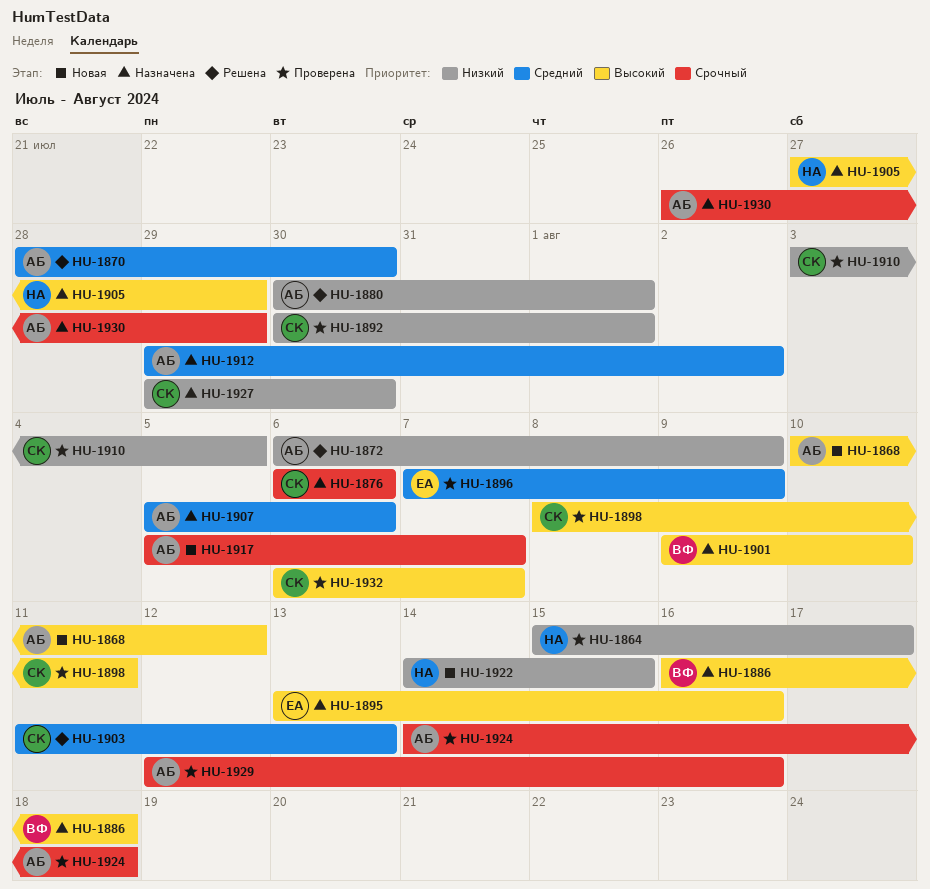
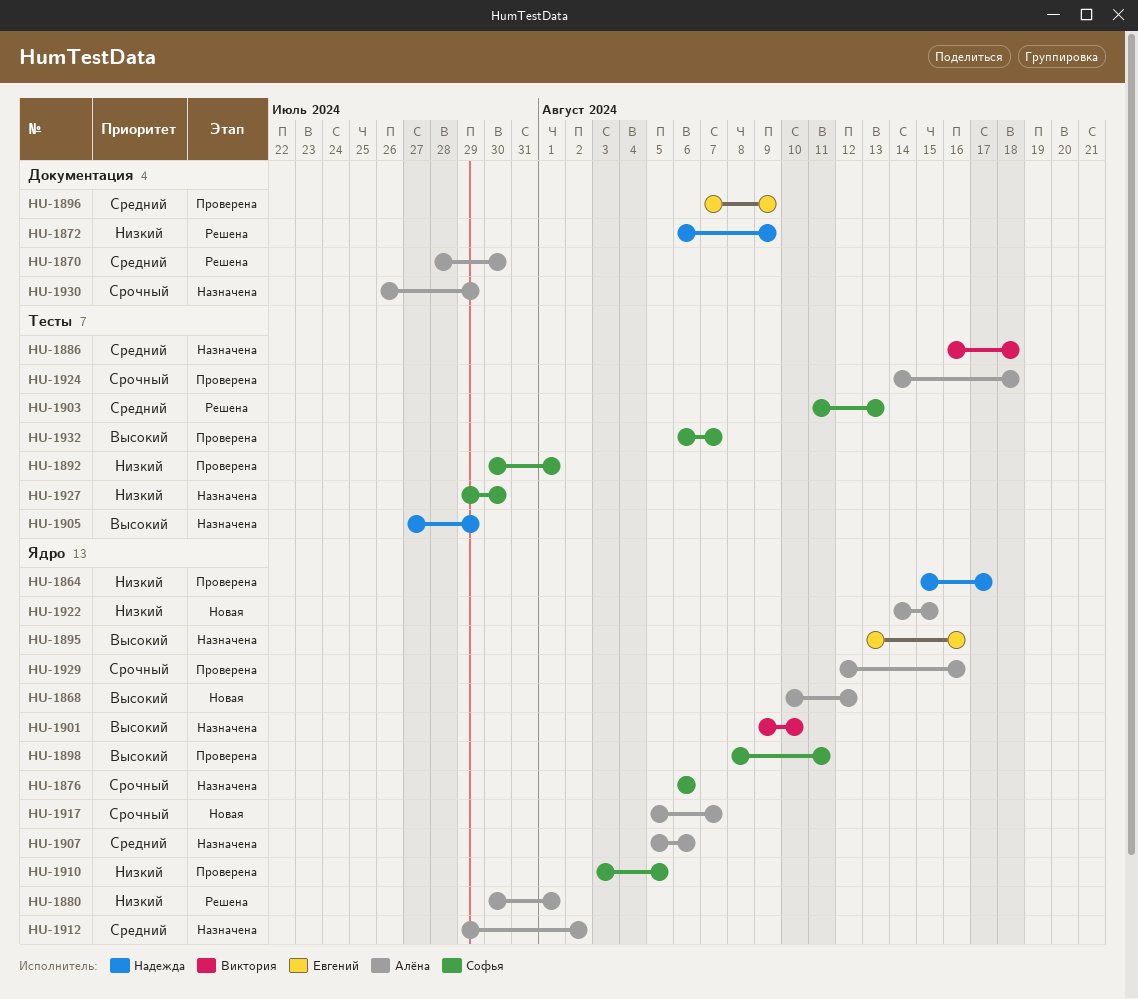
HU-1872, owner: Алёна -> Надежда
HU-1886, priority: Высокий -> Средний
HU-1922, owner: Надежда -> Алёна

